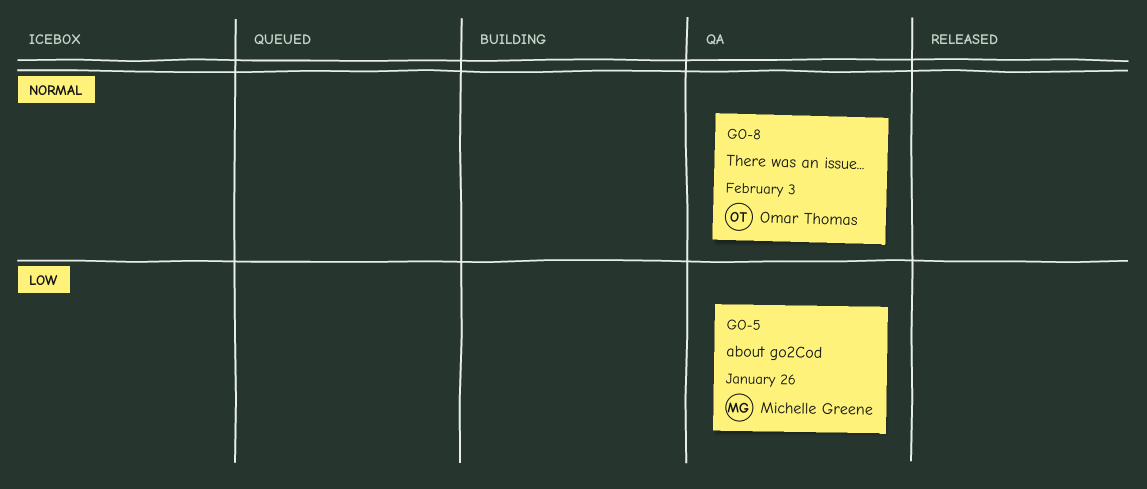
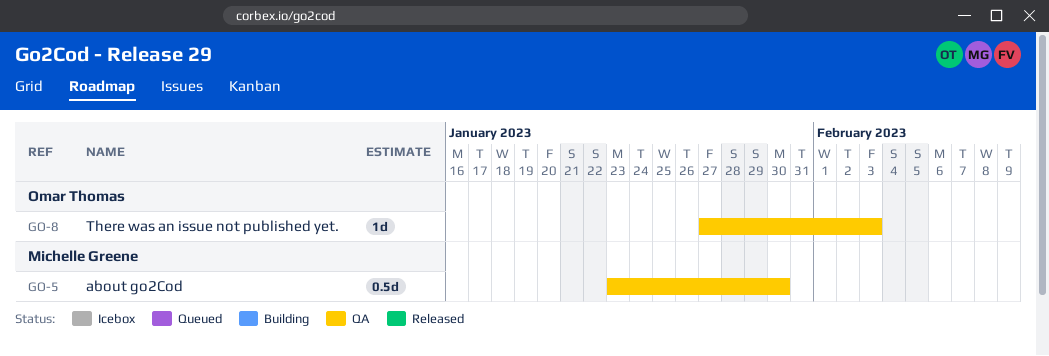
GO-5, due: Jan 26 -> Jan 30

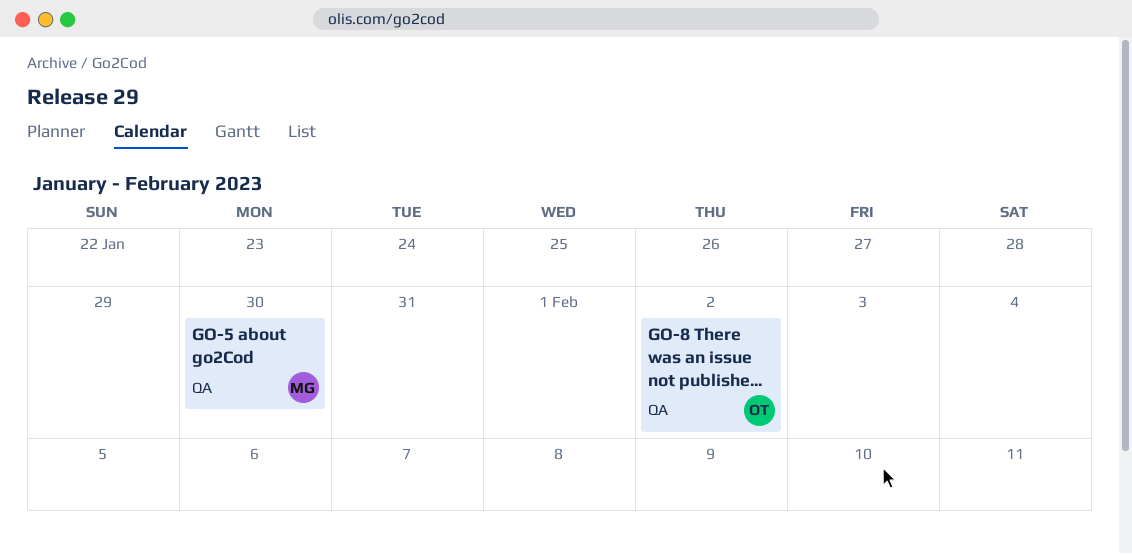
GO-8, due: Feb 3 -> Feb 2

